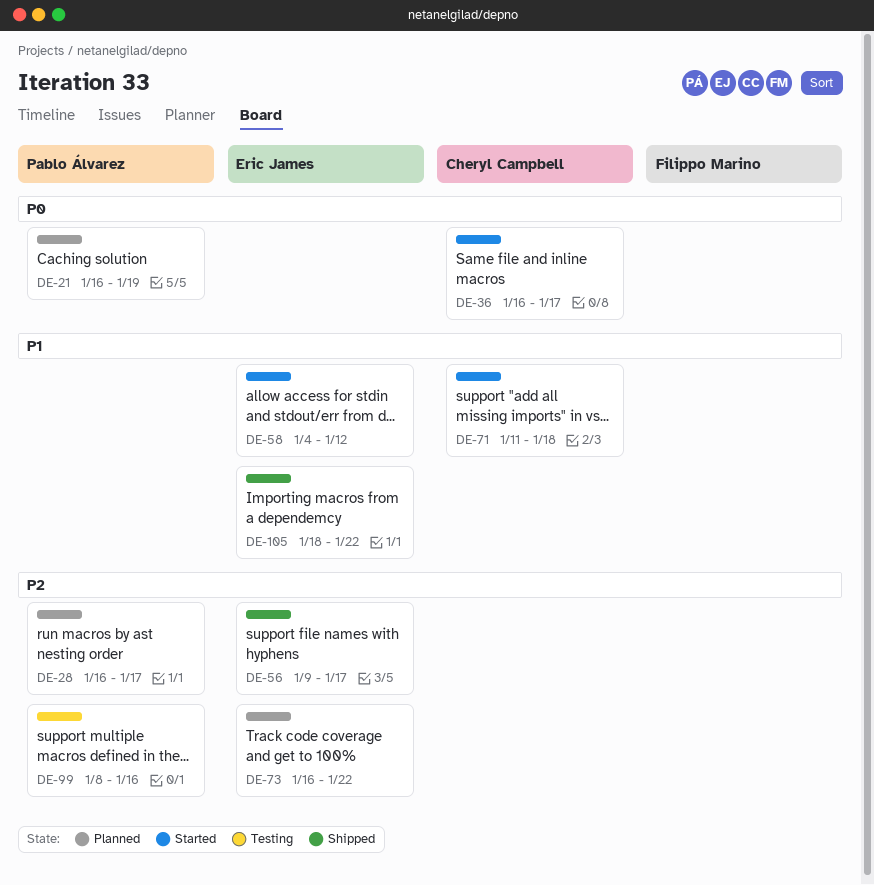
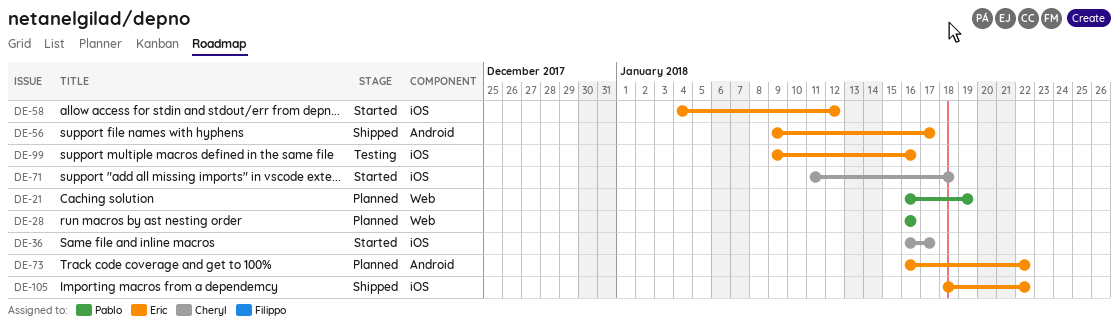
DE-28, due: Jan 17 -> Jan 16
DE-99, owner: Pablo Álvarez -> Eric James
DE-99, start: Jan 8 -> Jan 9

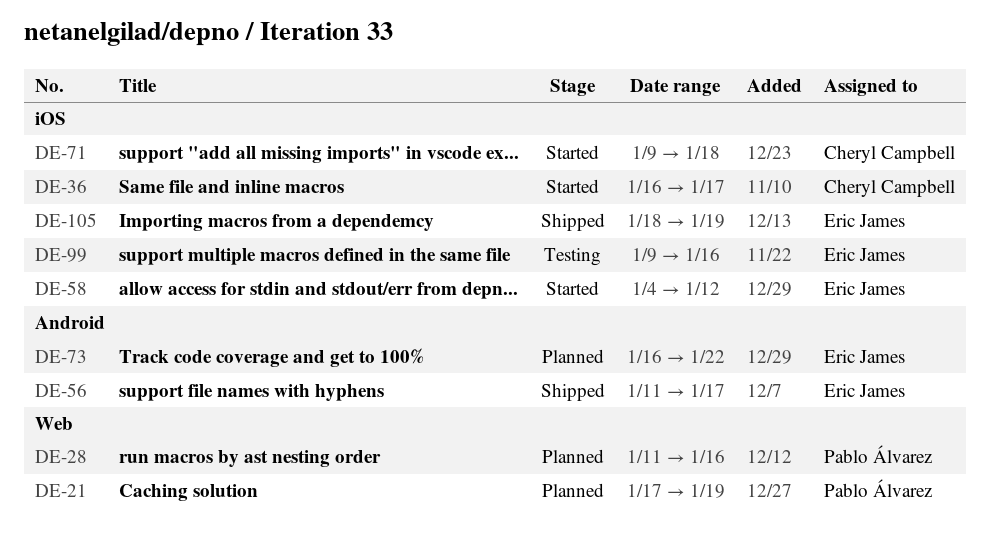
DE-21, start: Jan 16 -> Jan 17
DE-28, start: Jan 16 -> Jan 11
DE-56, start: Jan 9 -> Jan 11
DE-71, start: Jan 11 -> Jan 9
DE-105, due: Jan 22 -> Jan 19

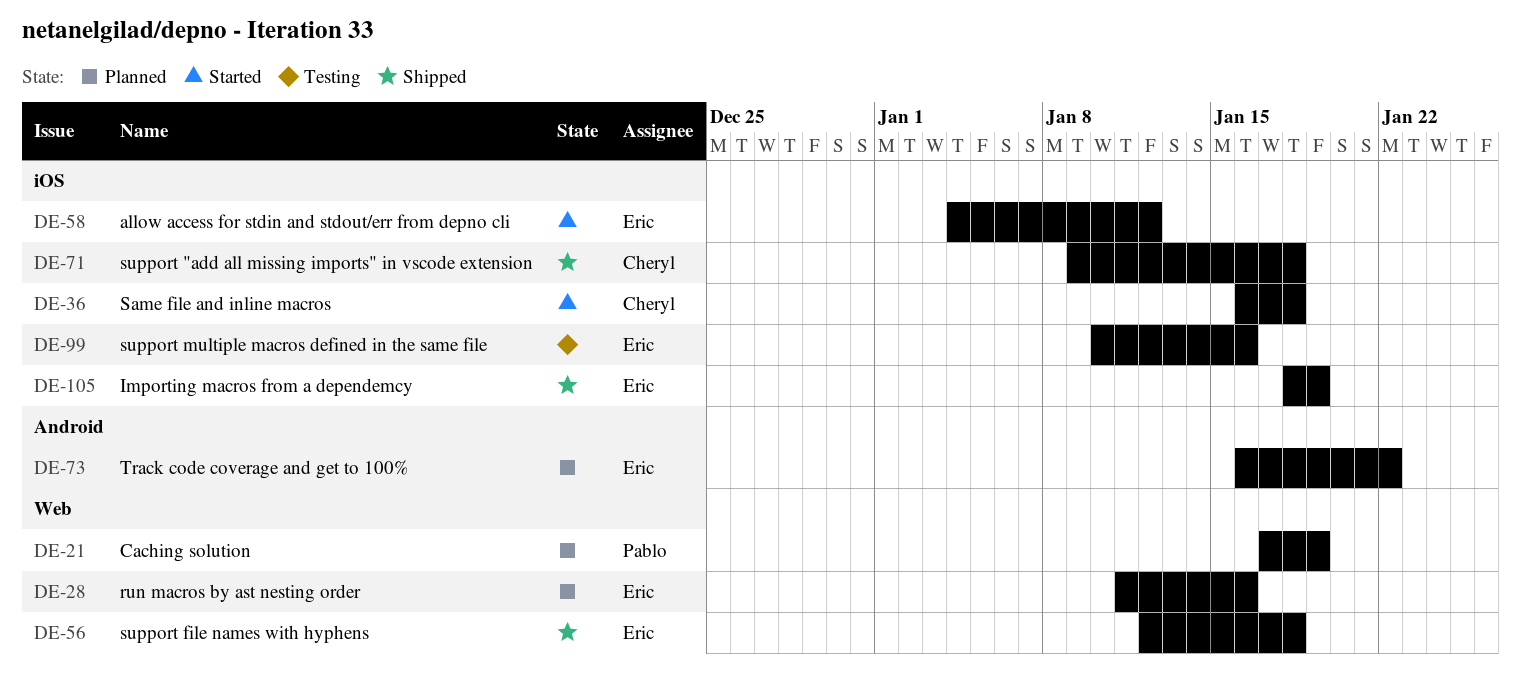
DE-28, owner: Pablo Álvarez -> Eric James
DE-36, due: Jan 17 -> Jan 18
DE-56, label: Android -> Web
DE-56, start: Jan 11 -> Jan 12
DE-56, due: Jan 17 -> Jan 18
DE-71, status: Started -> Shipped
DE-99, start: Jan 9 -> Jan 10

